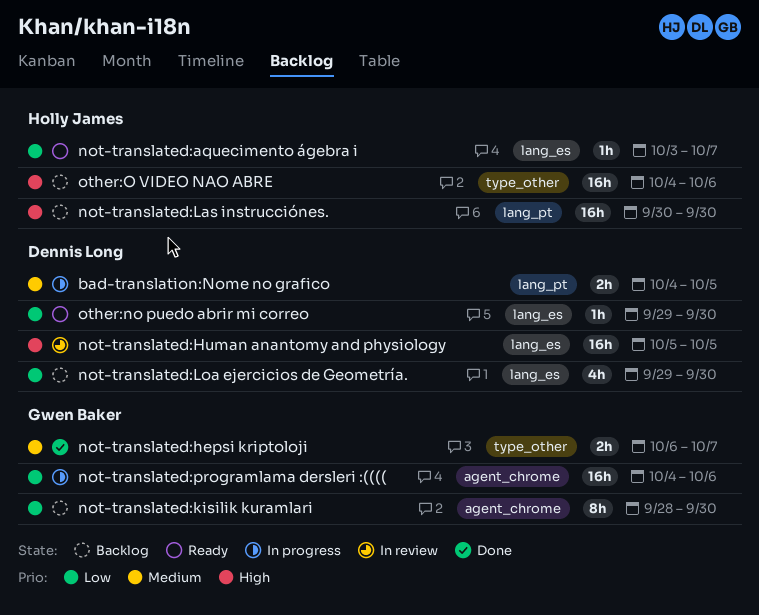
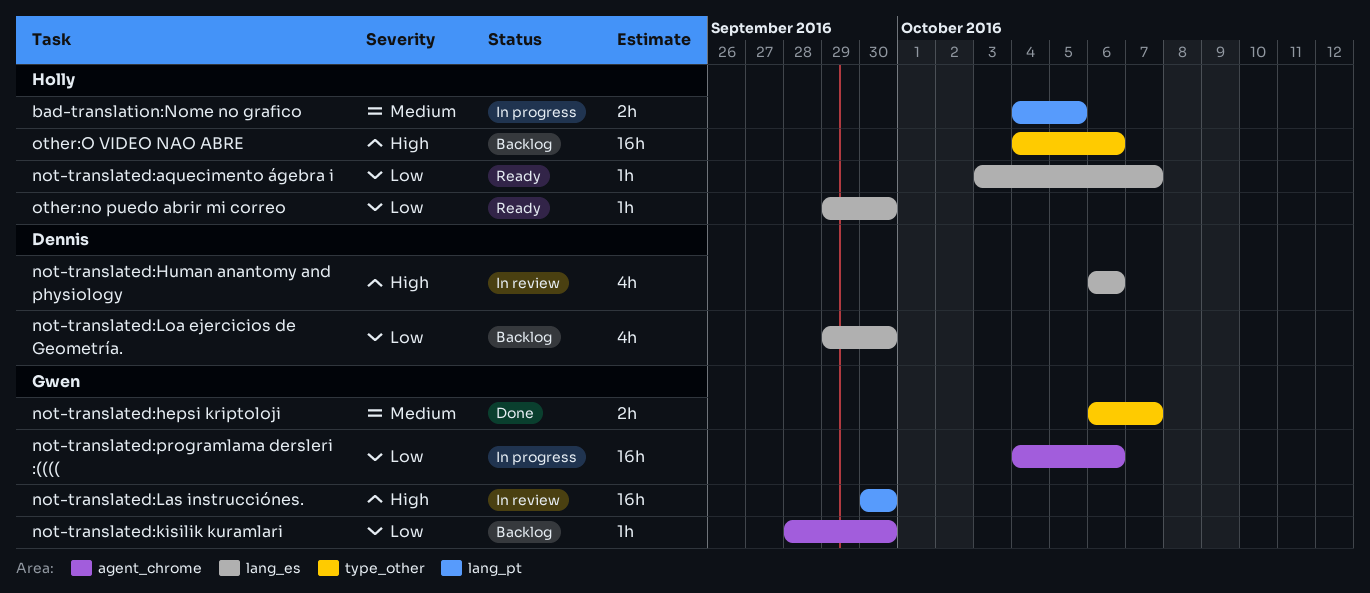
bad-translation:Nome no grafico, owner: Dennis Long -> Holly James
not-translated:Human anantomy and physiology, estimate: 16h -> 4h
not-translated:Human anantomy and physiology, start: Oct 5 -> Oct 6
not-translated:Human anantomy and physiology, due: Oct 5 -> Oct 6
not-translated:kisilik kuramlari, estimate: 8h -> 1h
not-translated:Las instrucciónes., status: Backlog -> In review
not-translated:Las instrucciónes., owner: Holly James -> Gwen Baker
other:no puedo abrir mi correo, owner: Dennis Long -> Holly James

